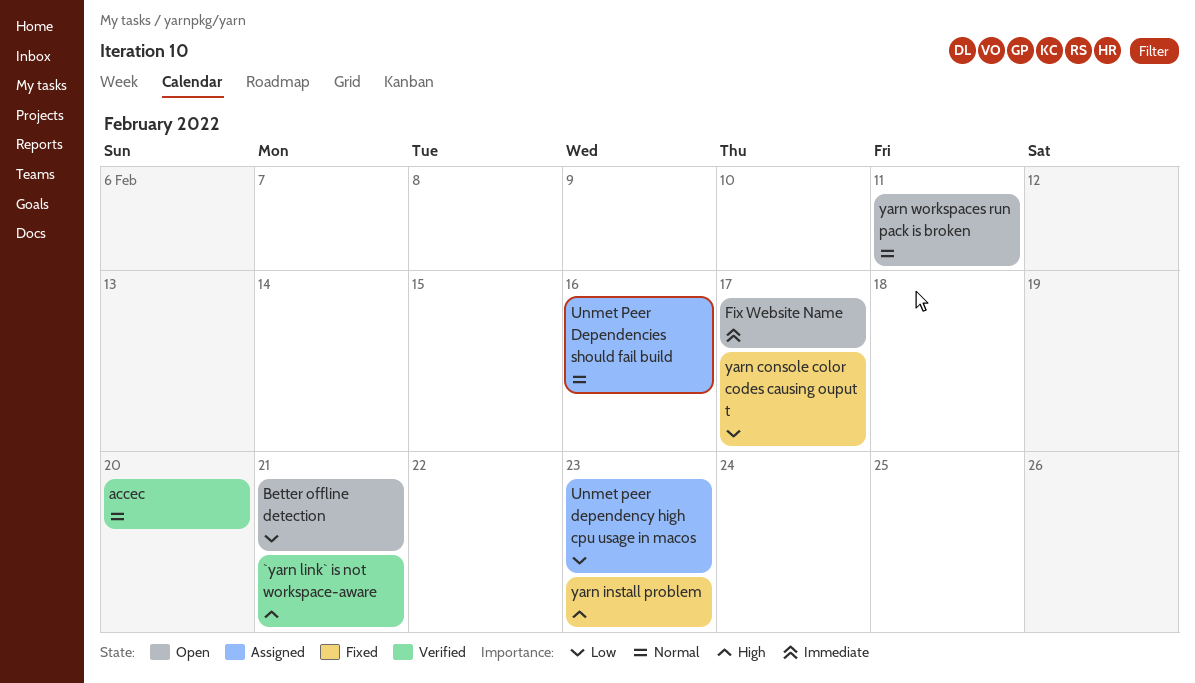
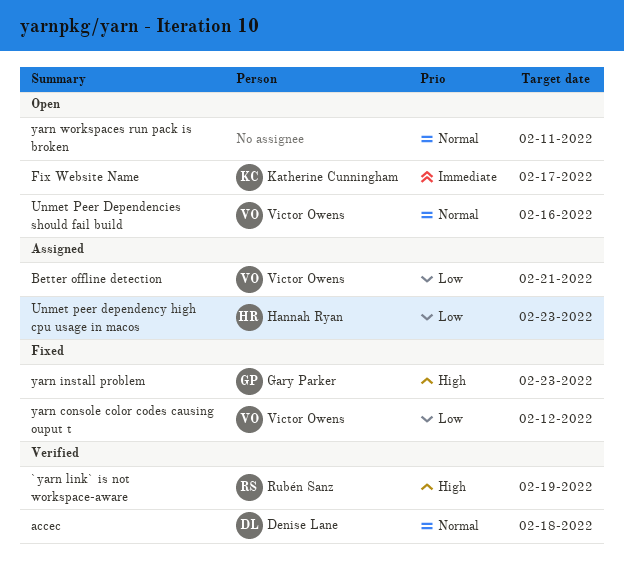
`yarn link` is not workspace-aware, due: Feb 21 -> Feb 19
accec, due: Feb 20 -> Feb 18
Better offline detection, status: Open -> Assigned
Unmet Peer Dependencies should fail build, status: Assigned -> Open
yarn console color codes causing ouput t, due: Feb 17 -> Feb 12

